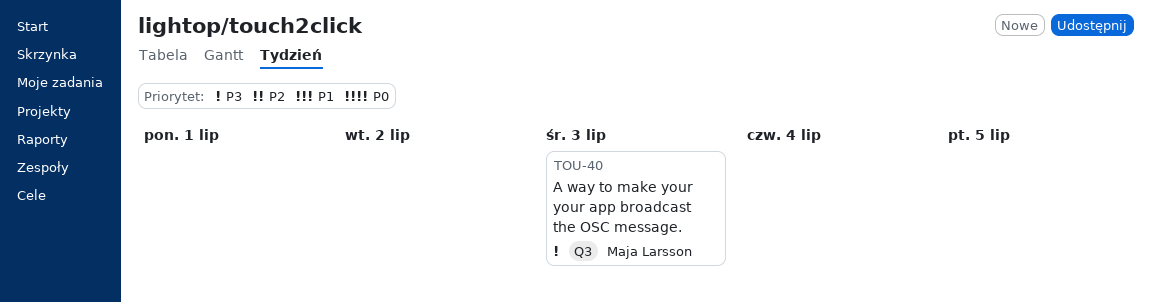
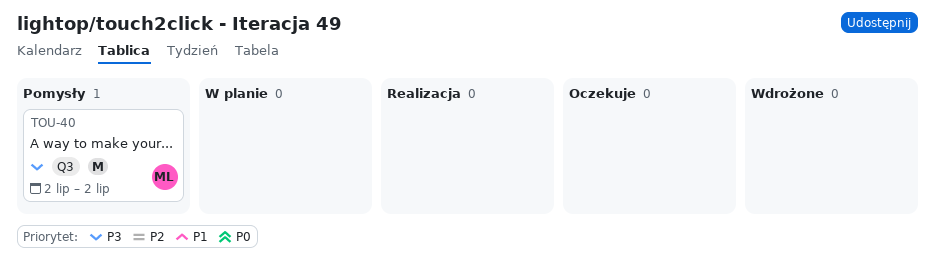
TOU-40, due: Jul 3 -> Jul 2

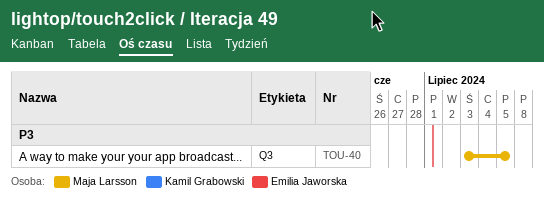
TOU-40, start: Jul 2 -> Jul 3
TOU-40, due: Jul 2 -> Jul 5

